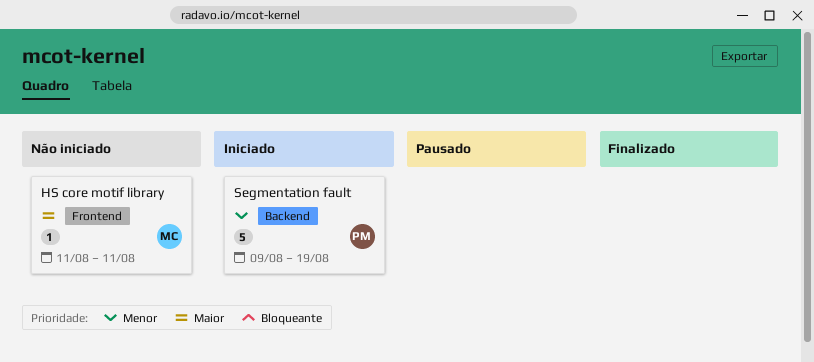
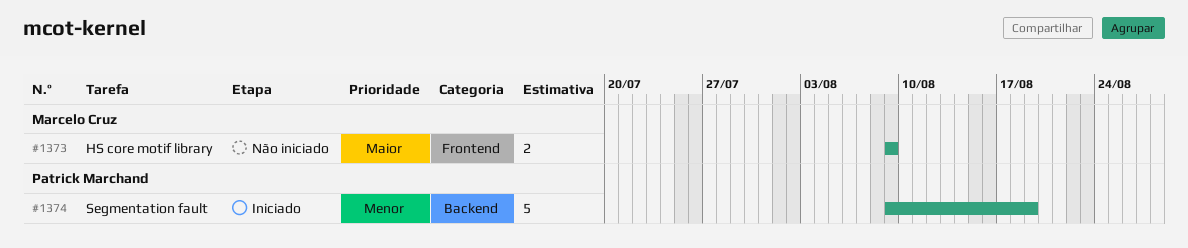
HS core motif library, estimate: 1 -> 2
HS core motif library, start: Aug 11 -> Aug 9
HS core motif library, due: Aug 11 -> Aug 9

